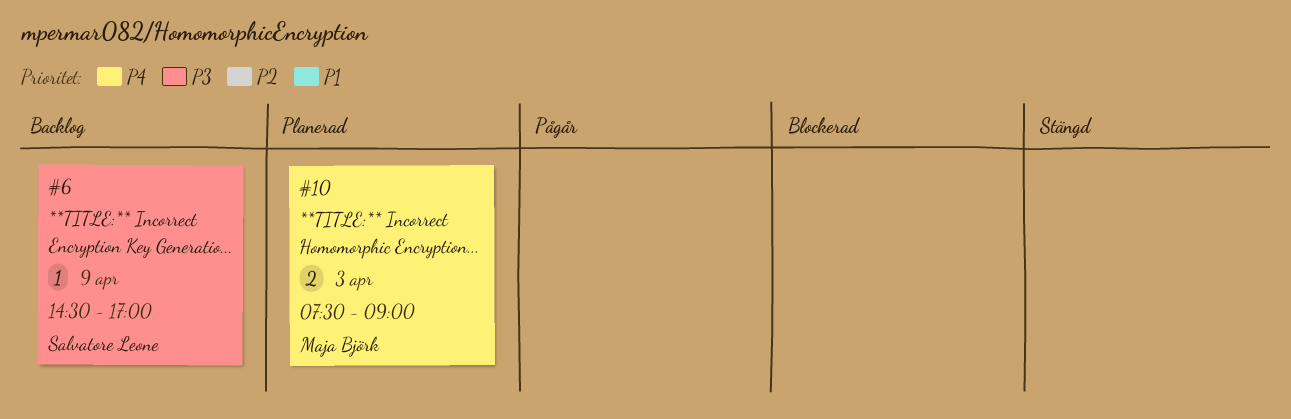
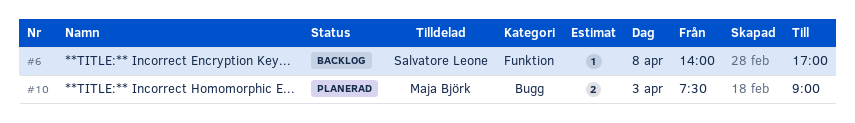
#6, day: Apr 9 -> Apr 8
#6, begins: 14:30 -> 14:00

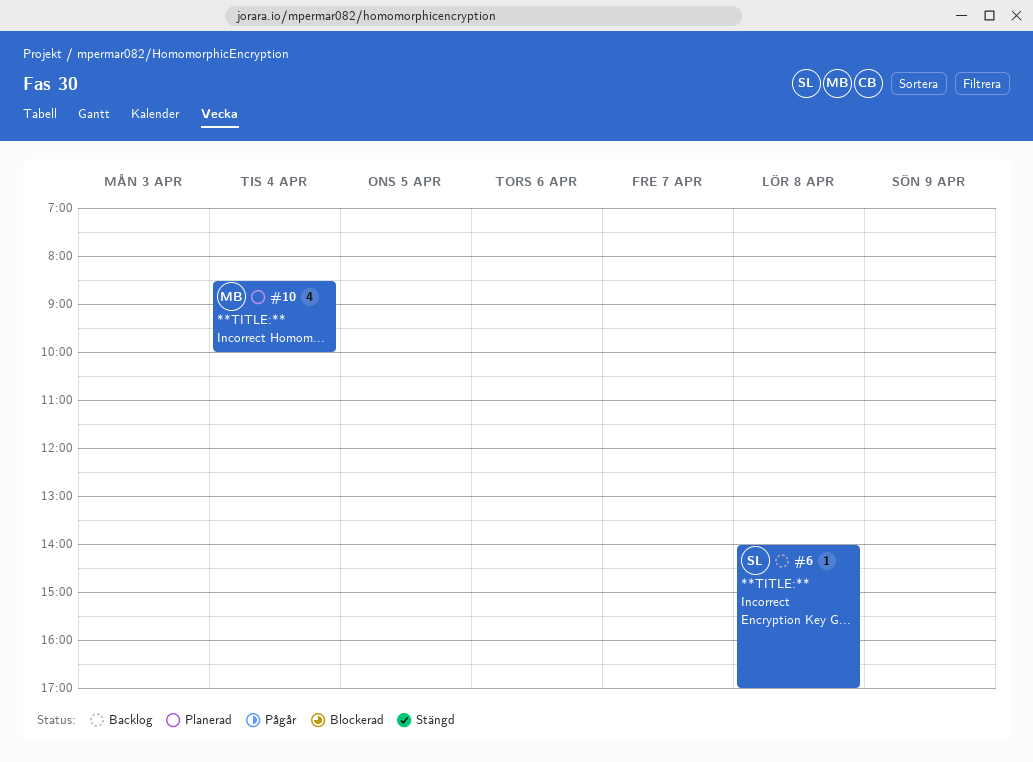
#10, estimate: 2 -> 4
#10, day: Apr 3 -> Apr 4
#10, begins: 07:30 -> 08:30
#10, ends: 09:00 -> 10:00

